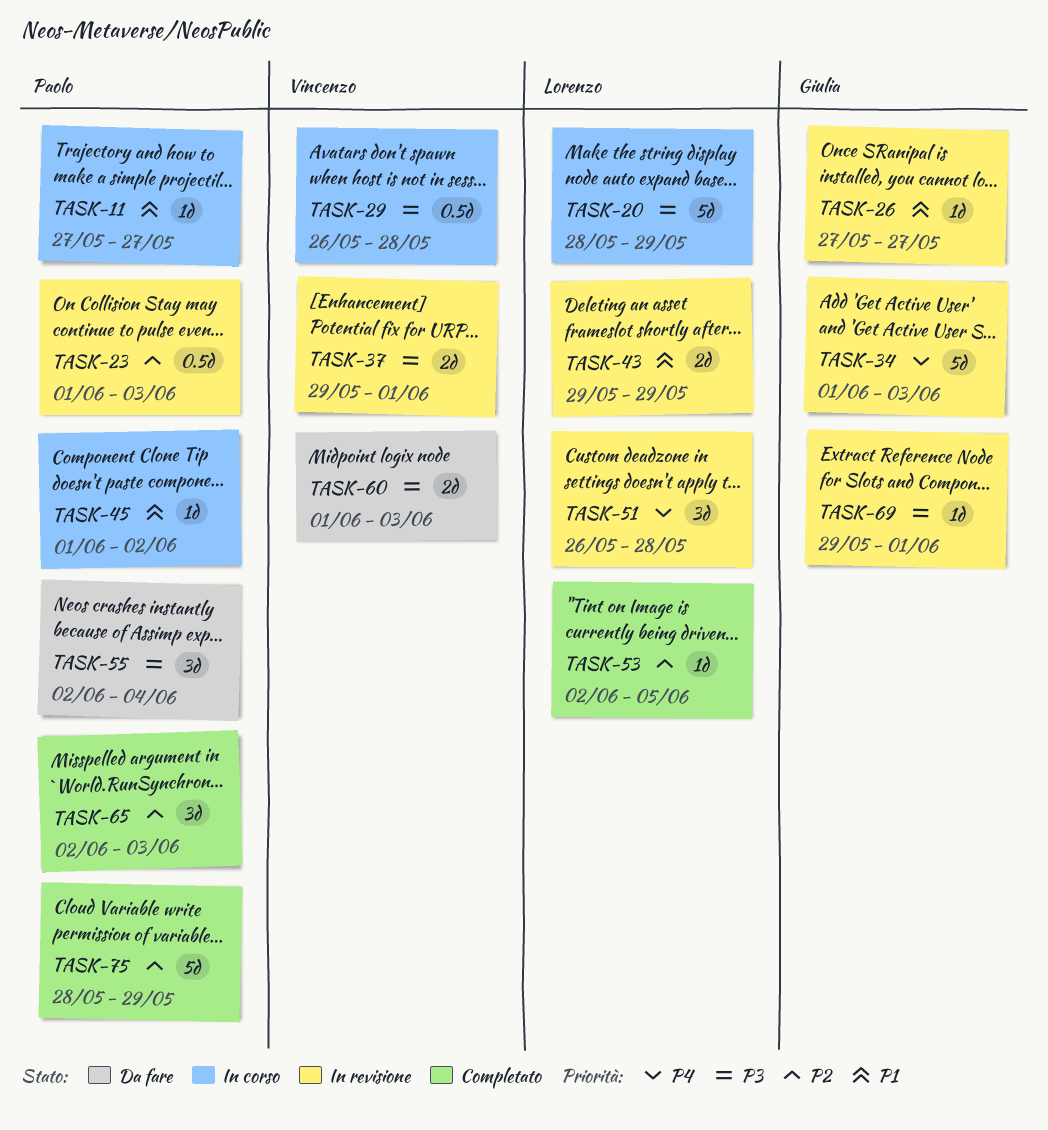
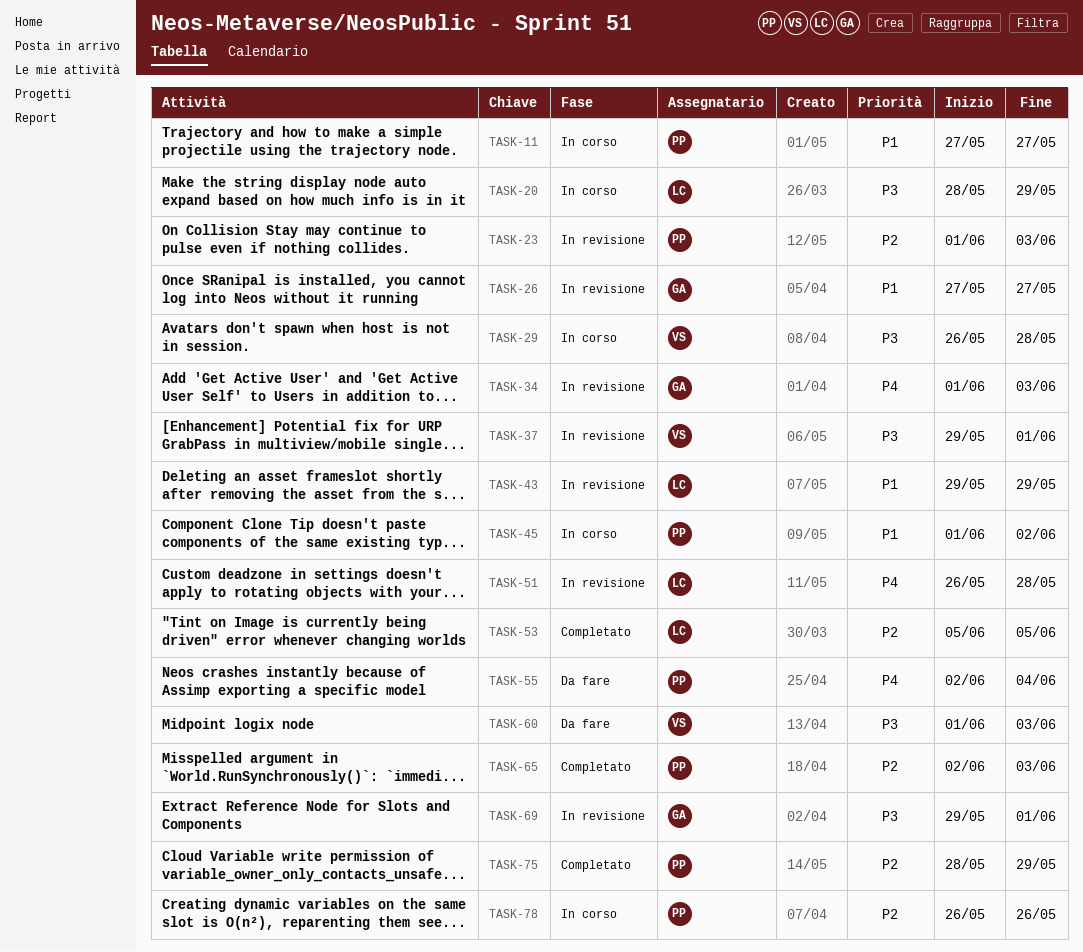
TASK-53, start: Jun 2 -> Jun 5
TASK-55, priority: P3 -> P4
TASK-78: none -> present

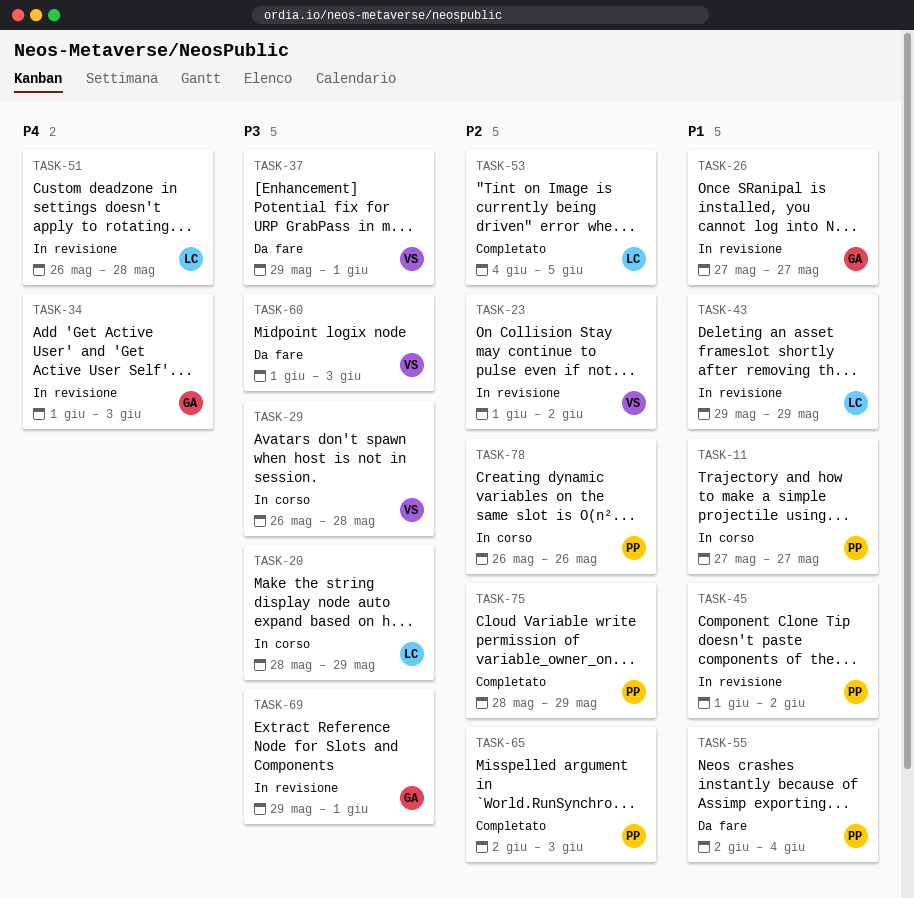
TASK-23, owner: PP -> VS
TASK-23, due: Jun 3 -> Jun 2
TASK-37, status: In revisione -> Da fare
TASK-45, status: In corso -> In revisione
TASK-53, start: Jun 5 -> Jun 4
TASK-55, priority: P4 -> P1

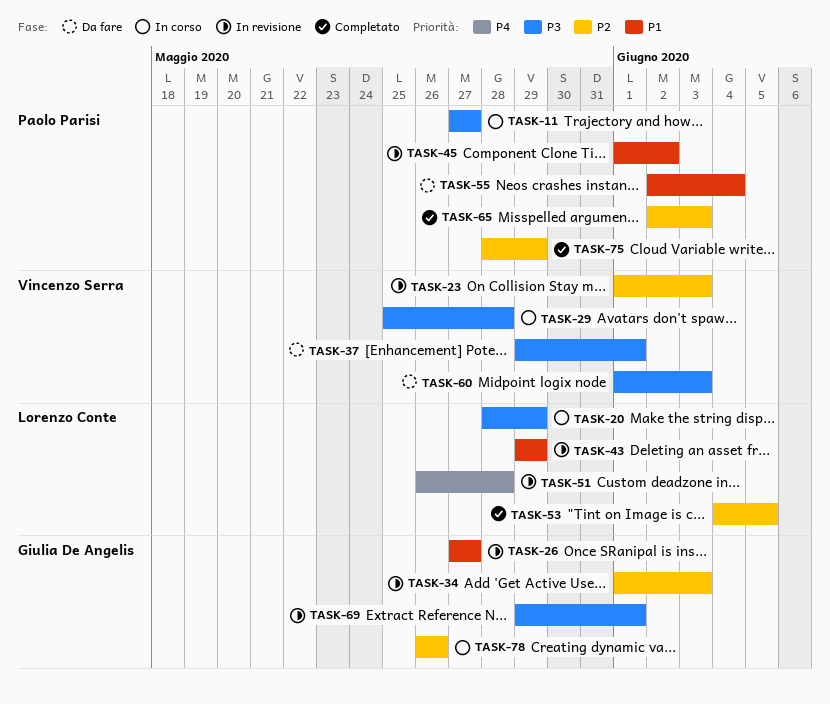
TASK-11, priority: P1 -> P3
TASK-23, due: Jun 2 -> Jun 3
TASK-29, start: May 26 -> May 25
TASK-34, priority: P4 -> P2
TASK-78, owner: Paolo Parisi -> Giulia De Angelis

